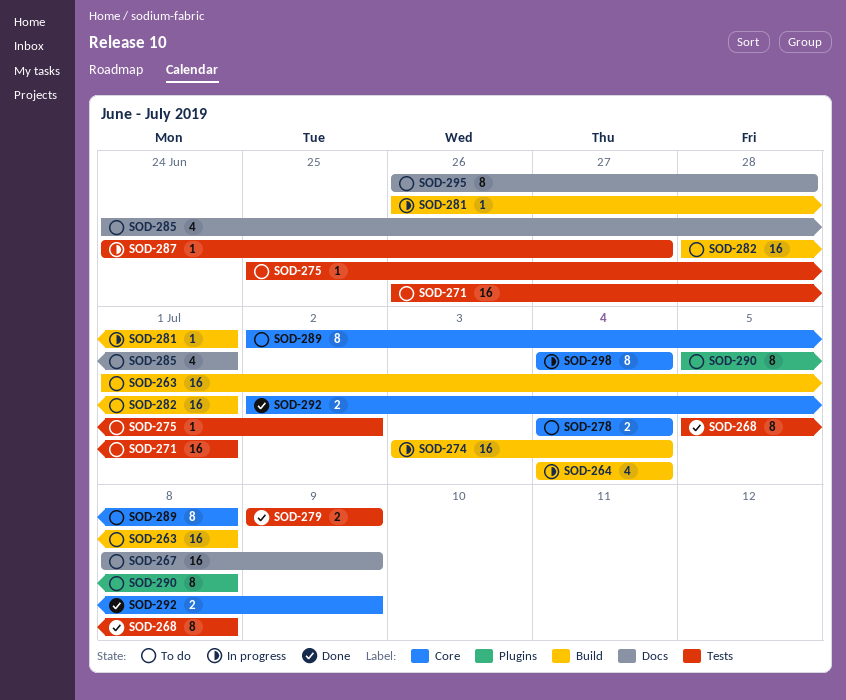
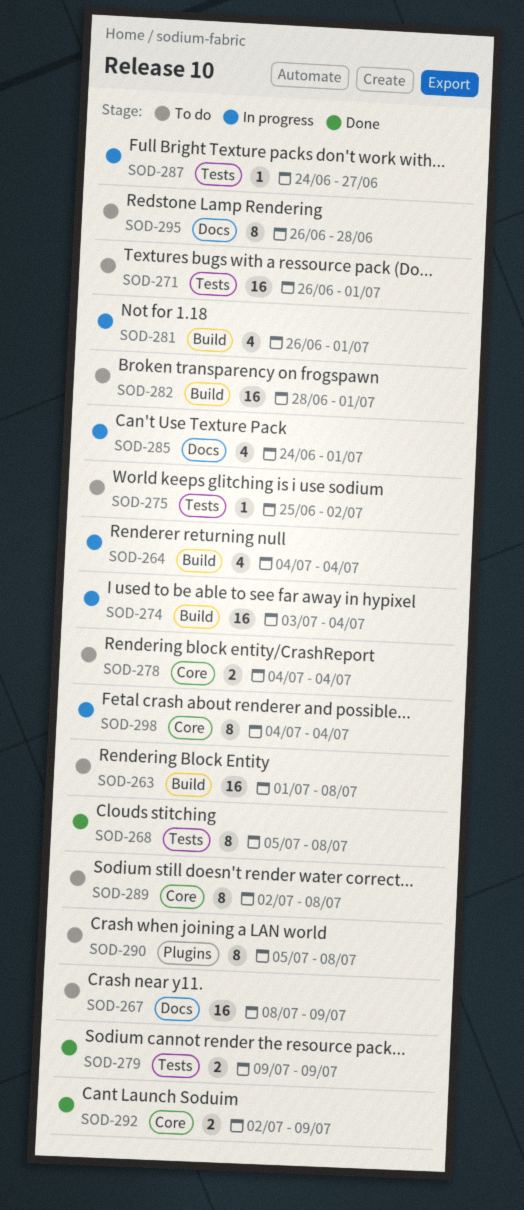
SOD-281, estimate: 1 -> 4
SOD-285, status: To do -> In progress

